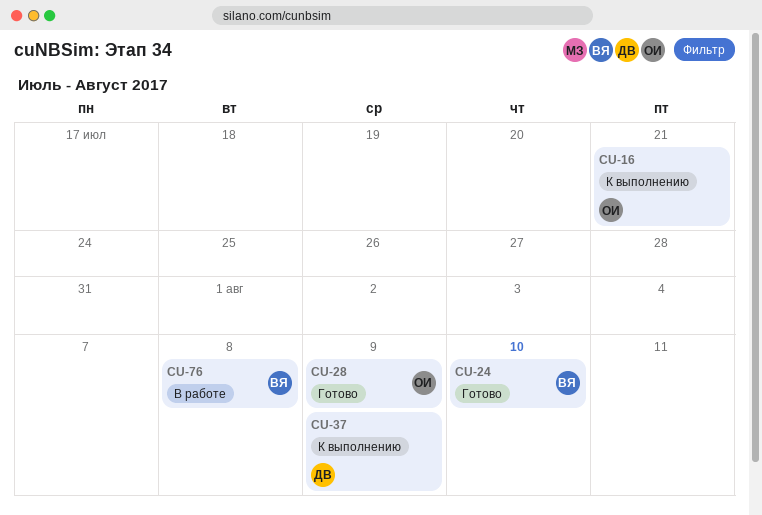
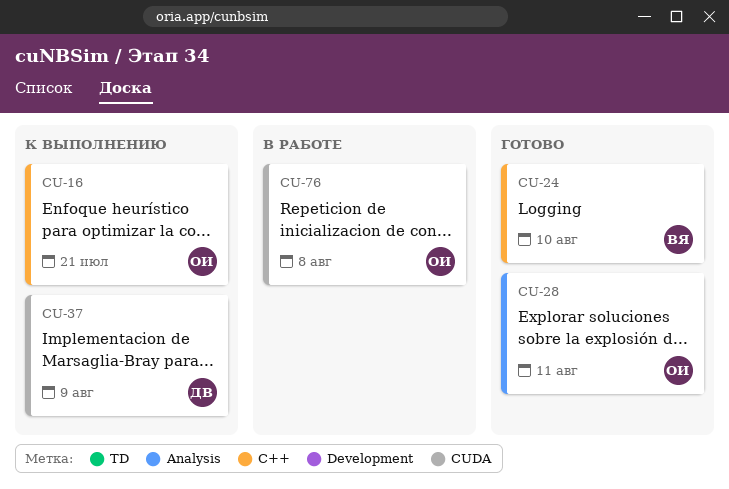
CU-28, due: Aug 9 -> Aug 11
CU-76, owner: ВЯ -> ОИ

